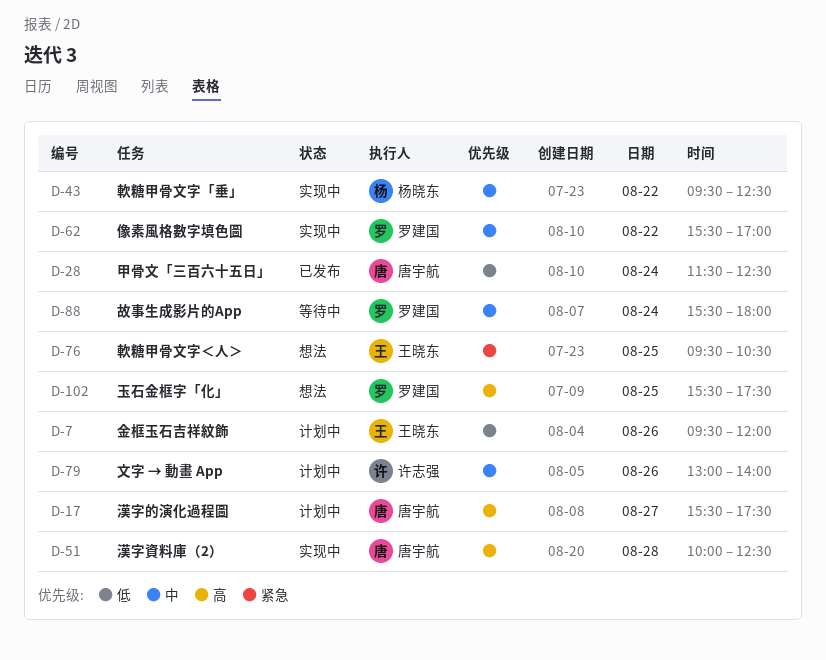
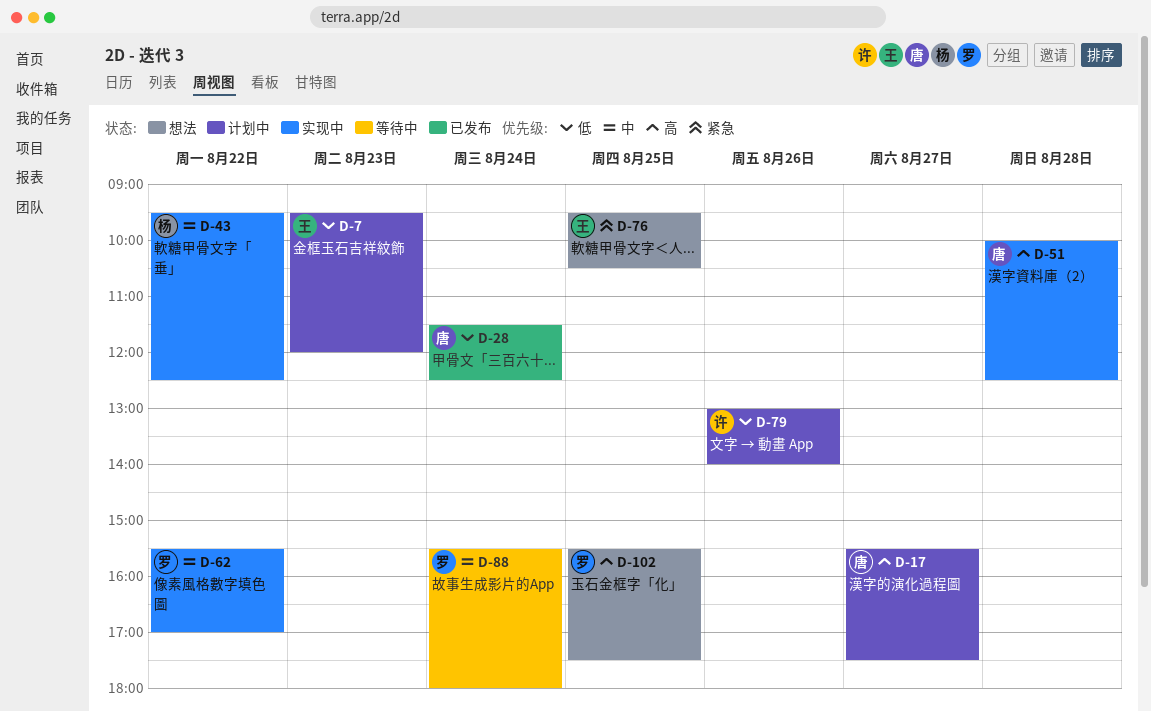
D-7, day: Aug 26 -> Aug 23
D-79, priority: 中 -> 低

